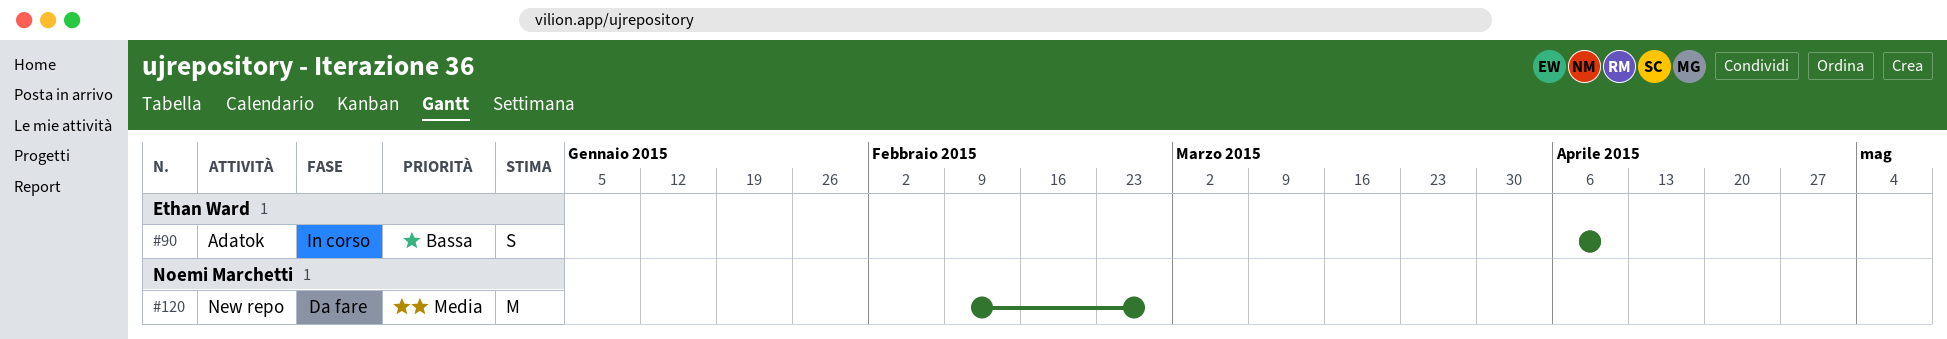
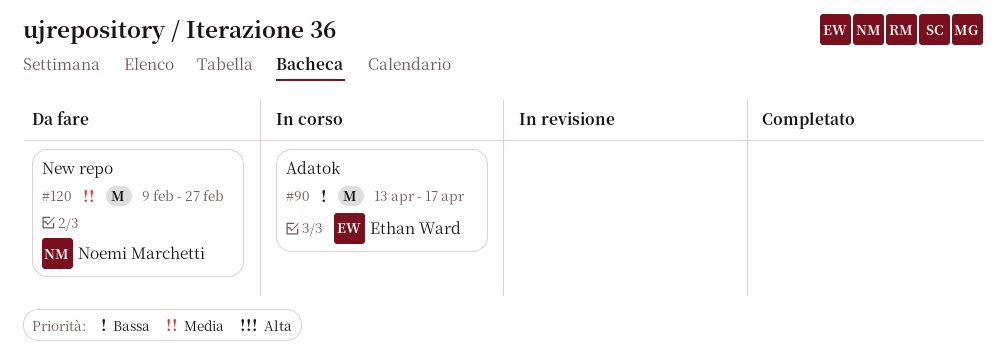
#90, estimate: S -> M
#90, start: Apr 6 -> Apr 13
#90, due: Apr 10 -> Apr 17

